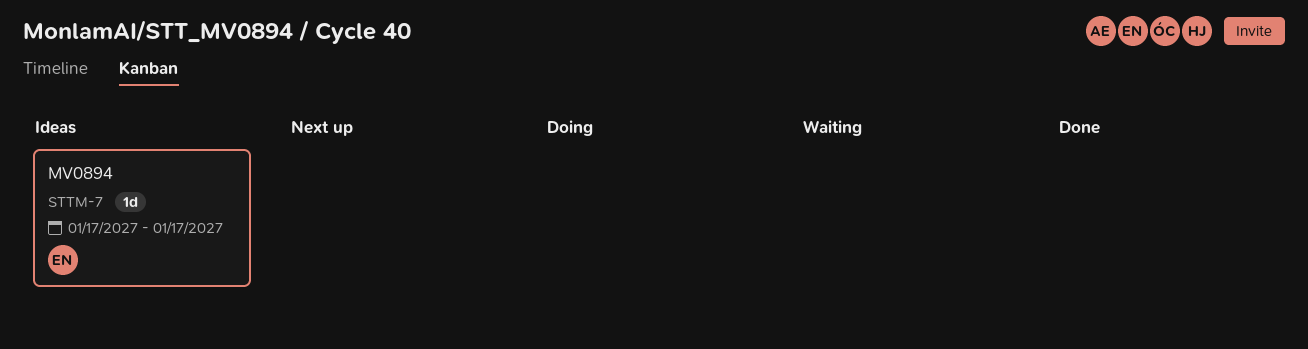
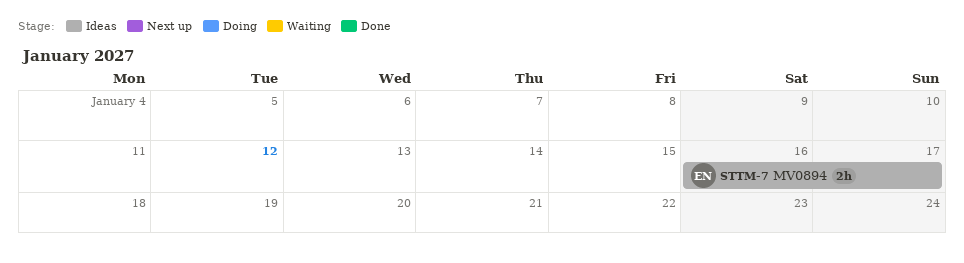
STTM-7, estimate: 1d -> 2h
STTM-7, start: Jan 17 -> Jan 16

